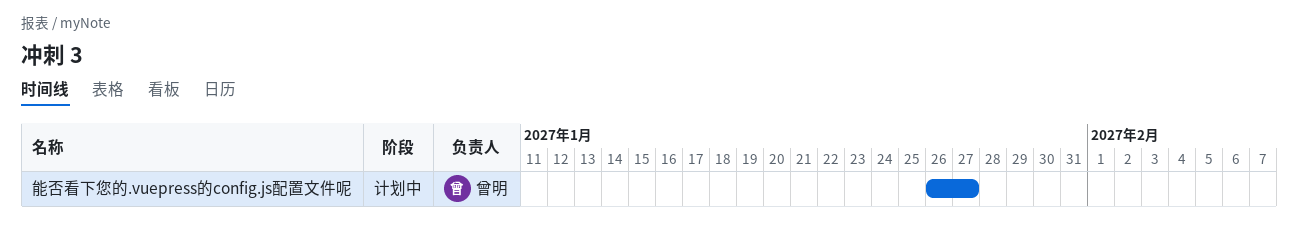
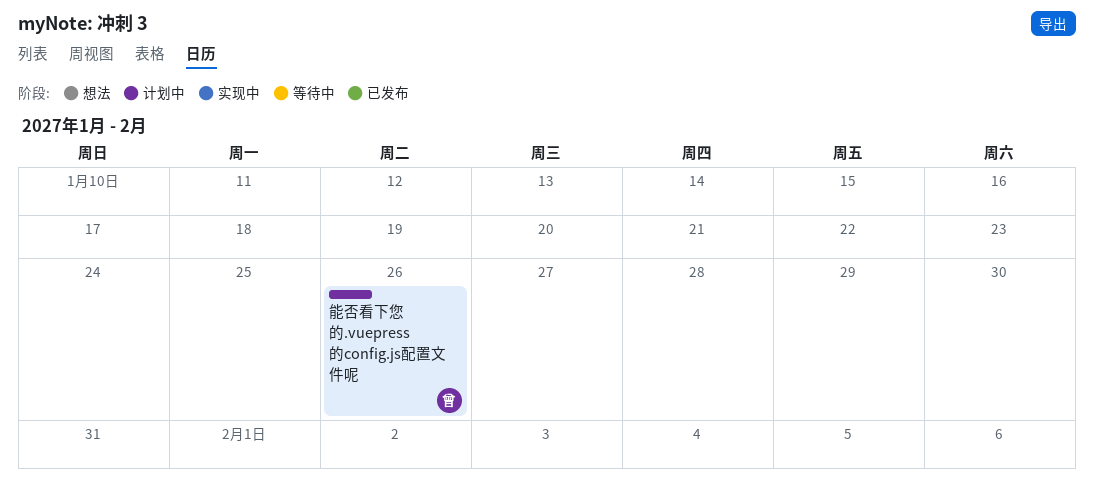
能否看下您的.vuepress的config.js配置文件呢, due: Jan 27 -> Jan 26

